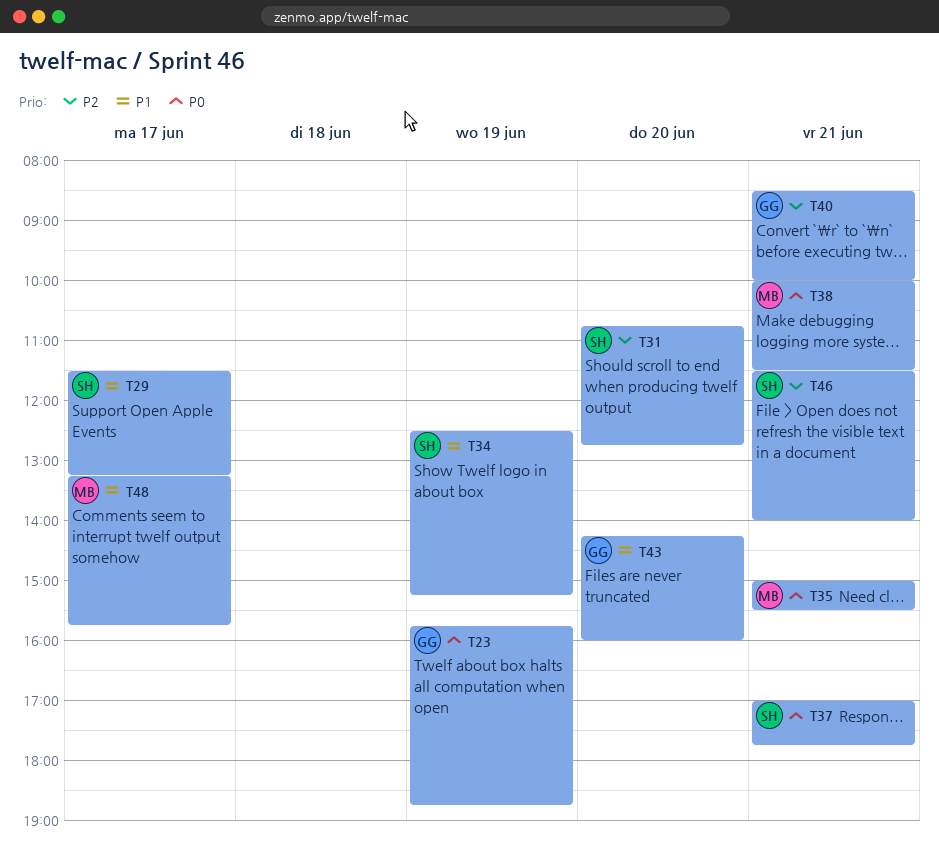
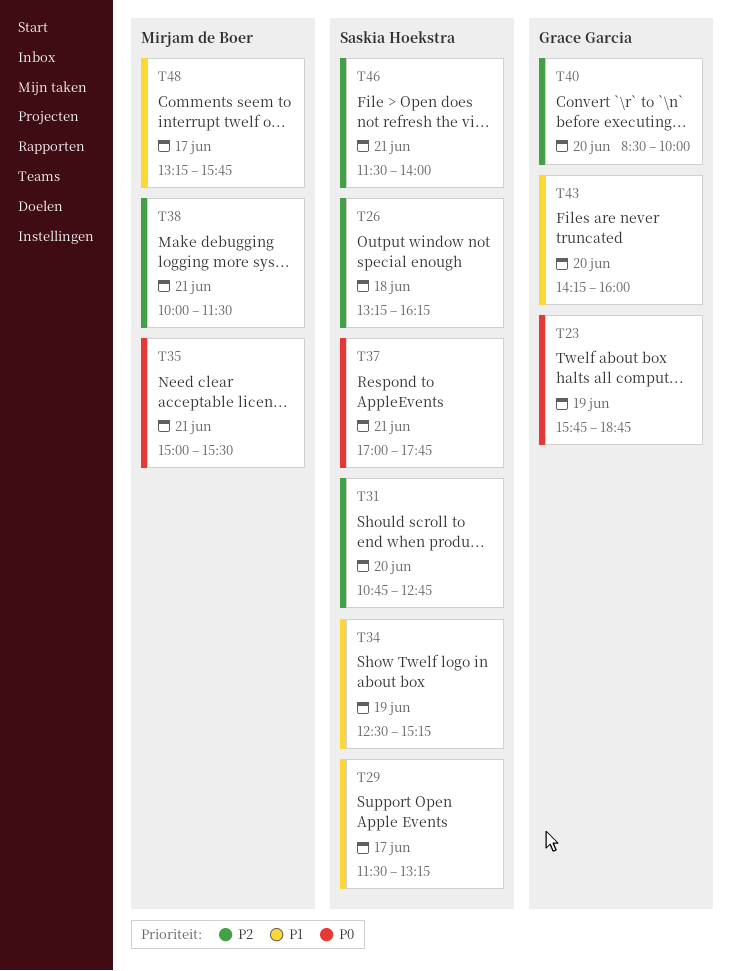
T26: none -> present
T38, priority: P0 -> P2
T40, day: Jun 21 -> Jun 20

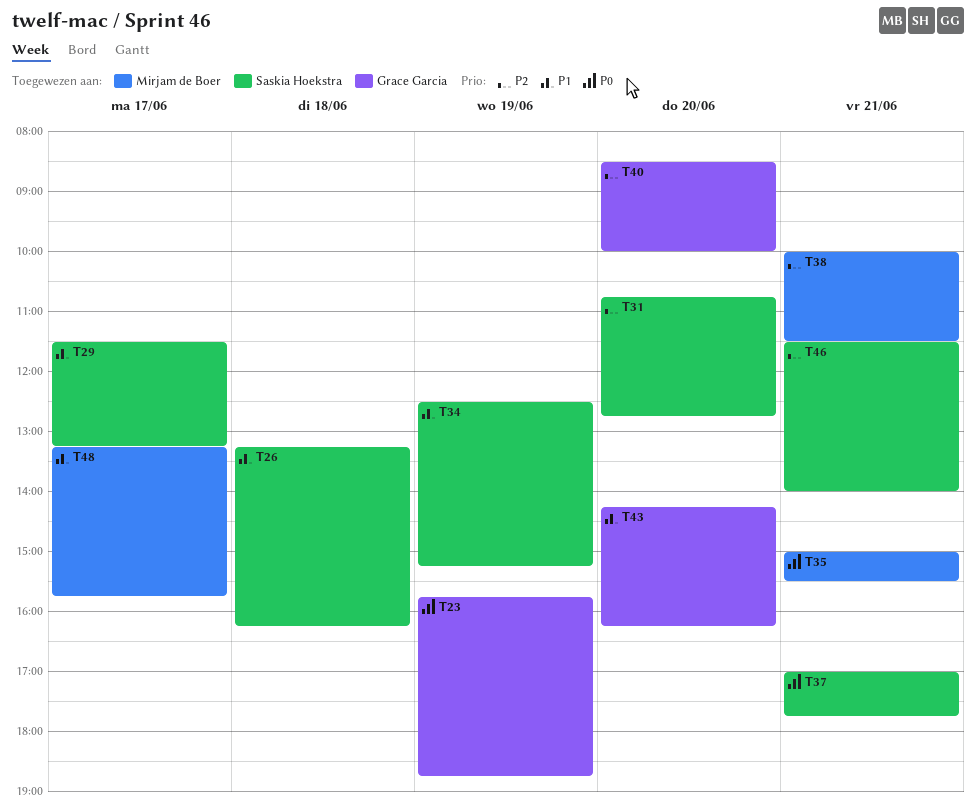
T26, priority: P2 -> P1
T43, ends: 16:00 -> 16:15

